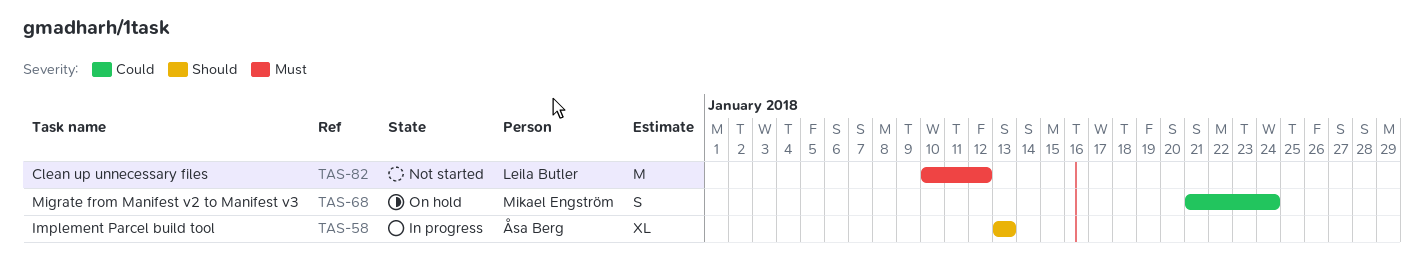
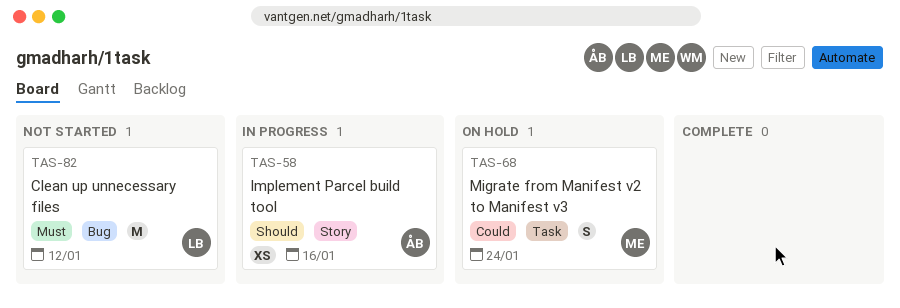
TAS-58, estimate: XL -> XS
TAS-58, due: Jan 13 -> Jan 16

